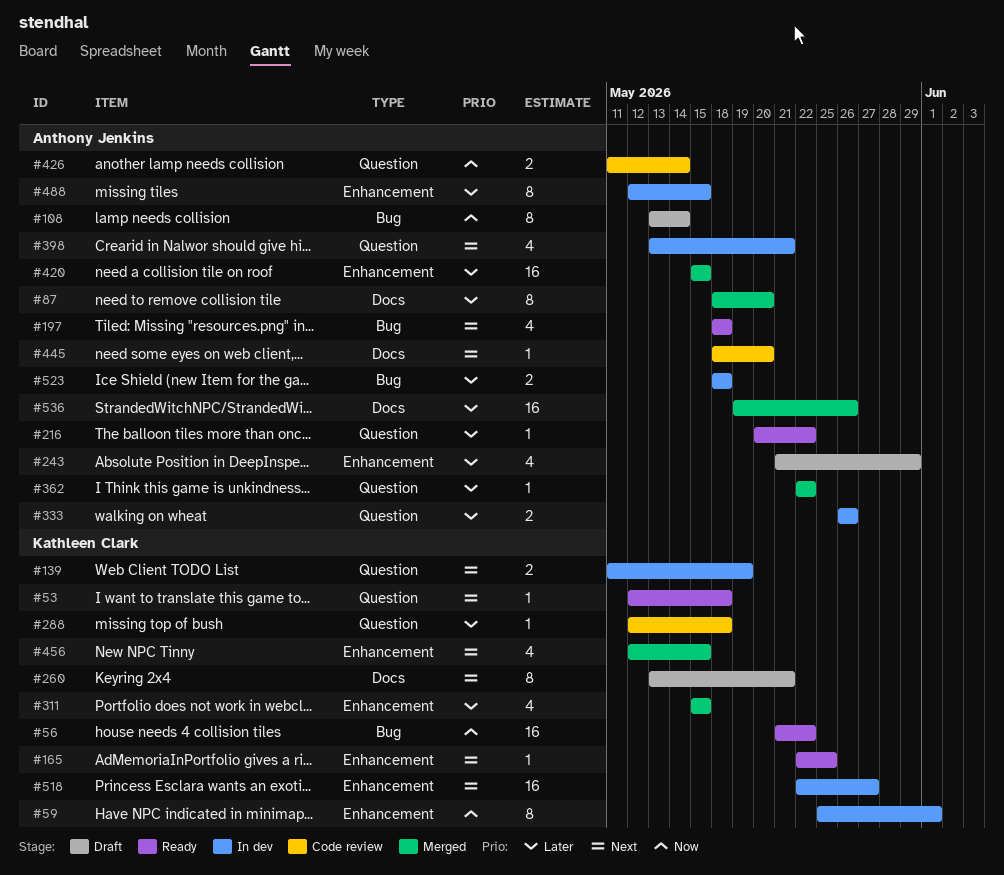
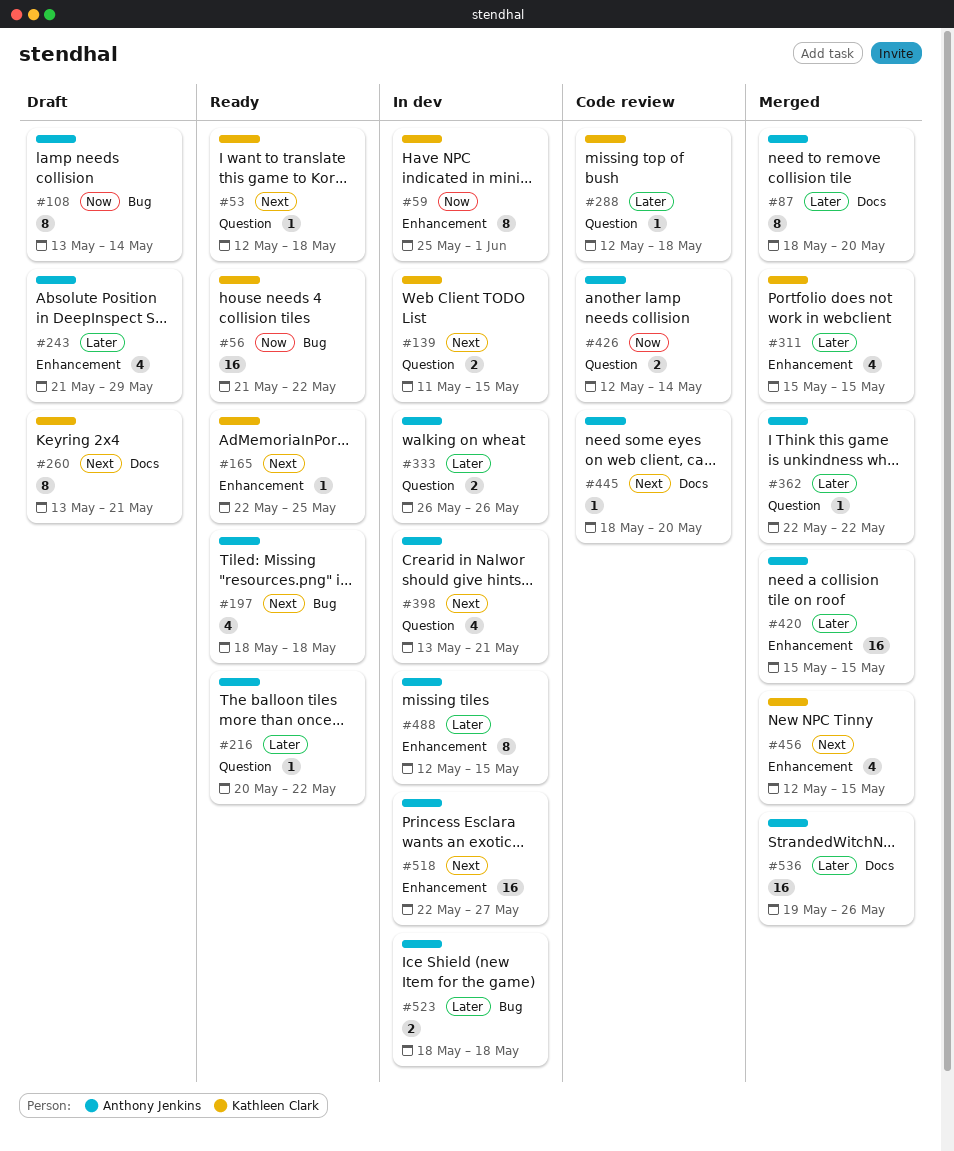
#139, due: May 19 -> May 15
#426, start: May 11 -> May 12
#518, owner: Kathleen Clark -> Anthony Jenkins

